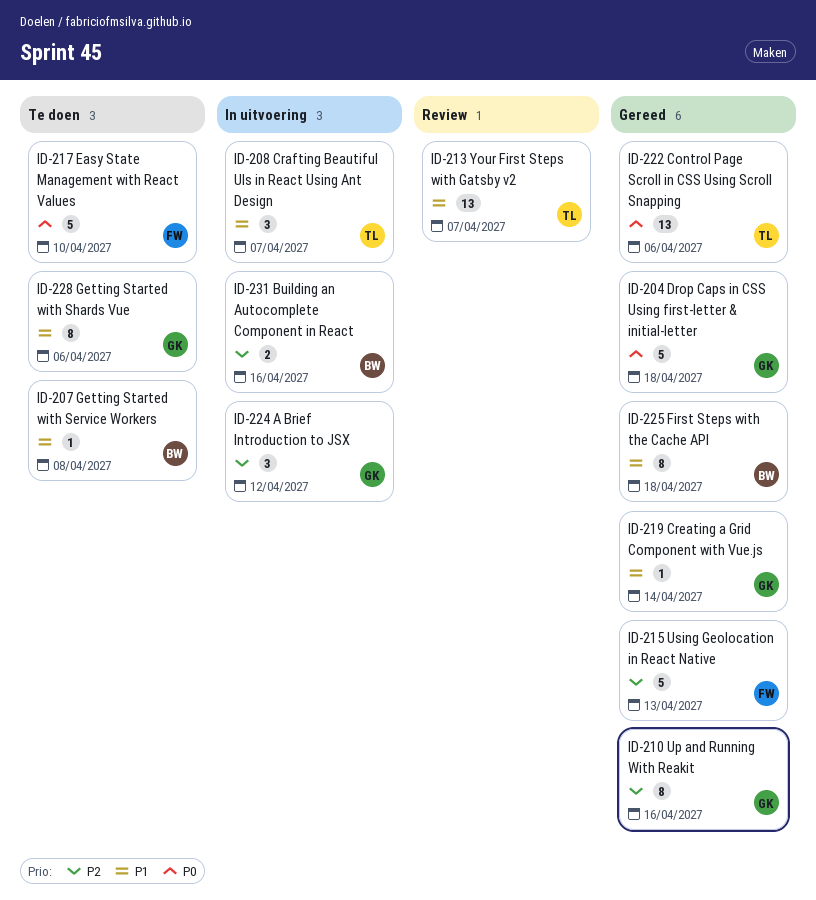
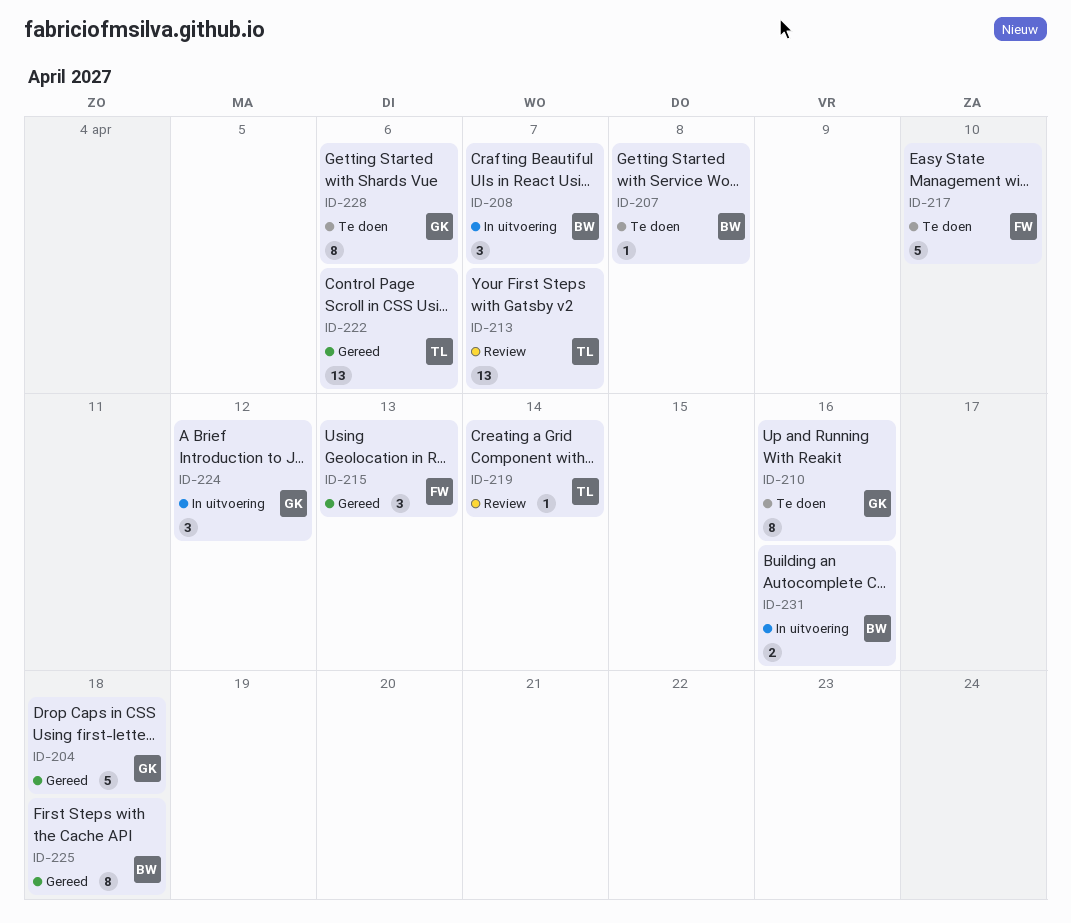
ID-208, owner: TL -> BW
ID-210, status: Gereed -> Te doen
ID-215, estimate: 5 -> 3
ID-219, status: Gereed -> Review
ID-219, owner: GK -> TL

